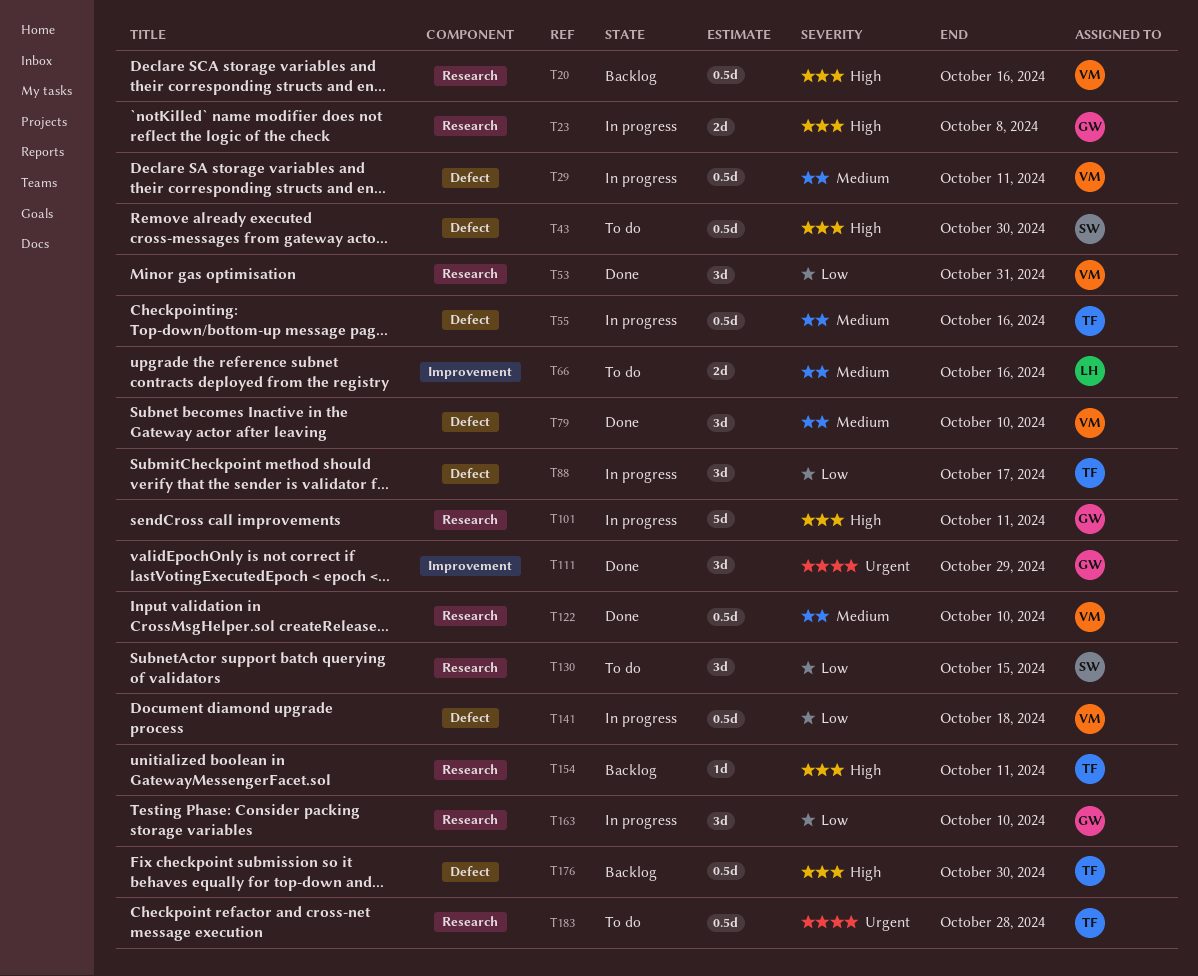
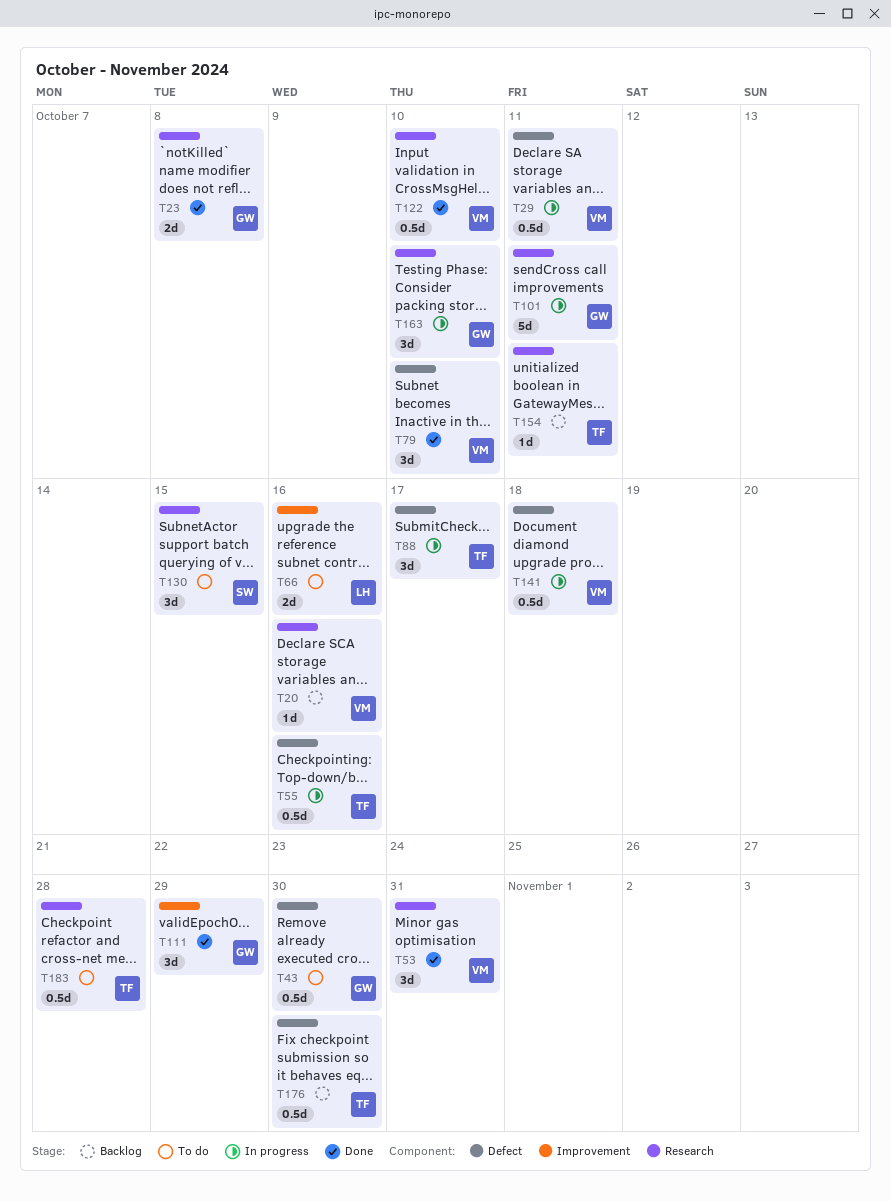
T20, estimate: 0.5d -> 1d
T23, status: In progress -> Done
T43, owner: SW -> GW

